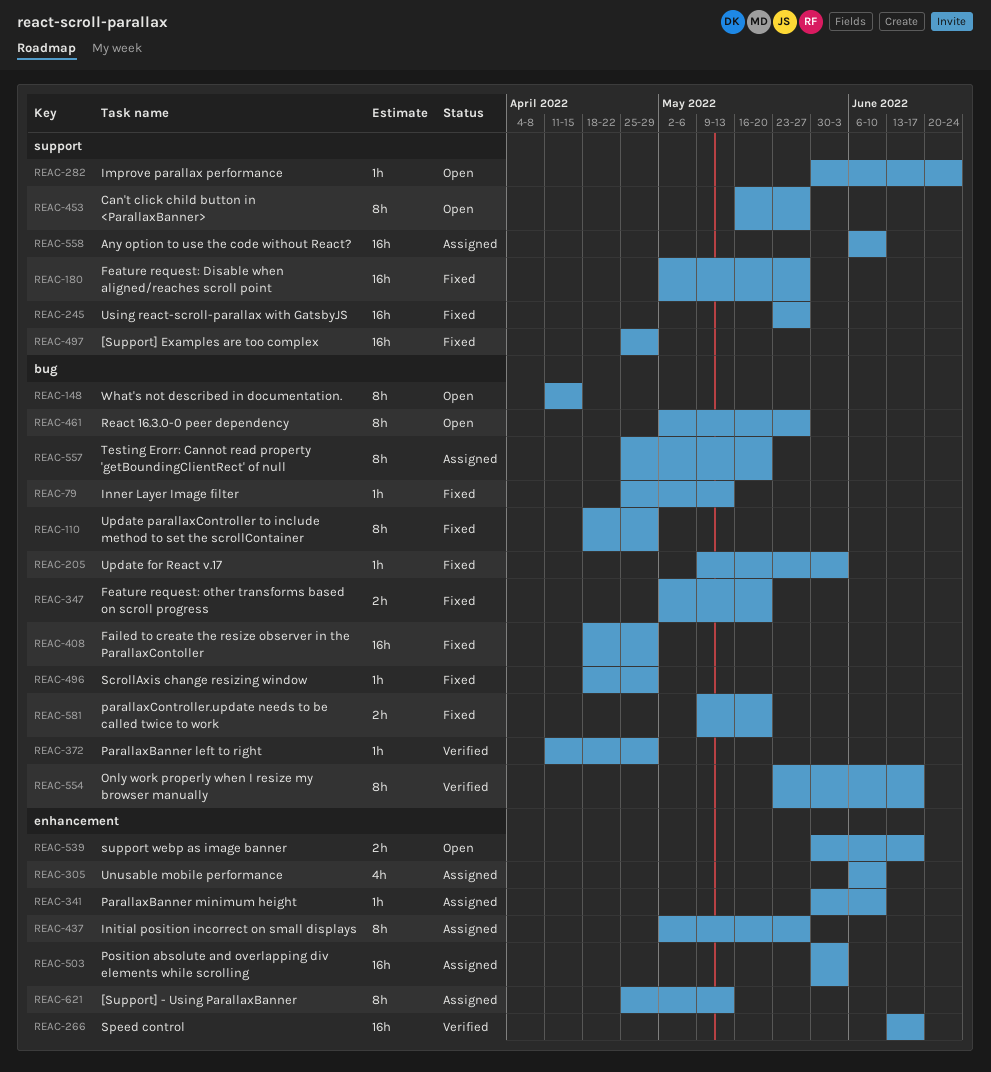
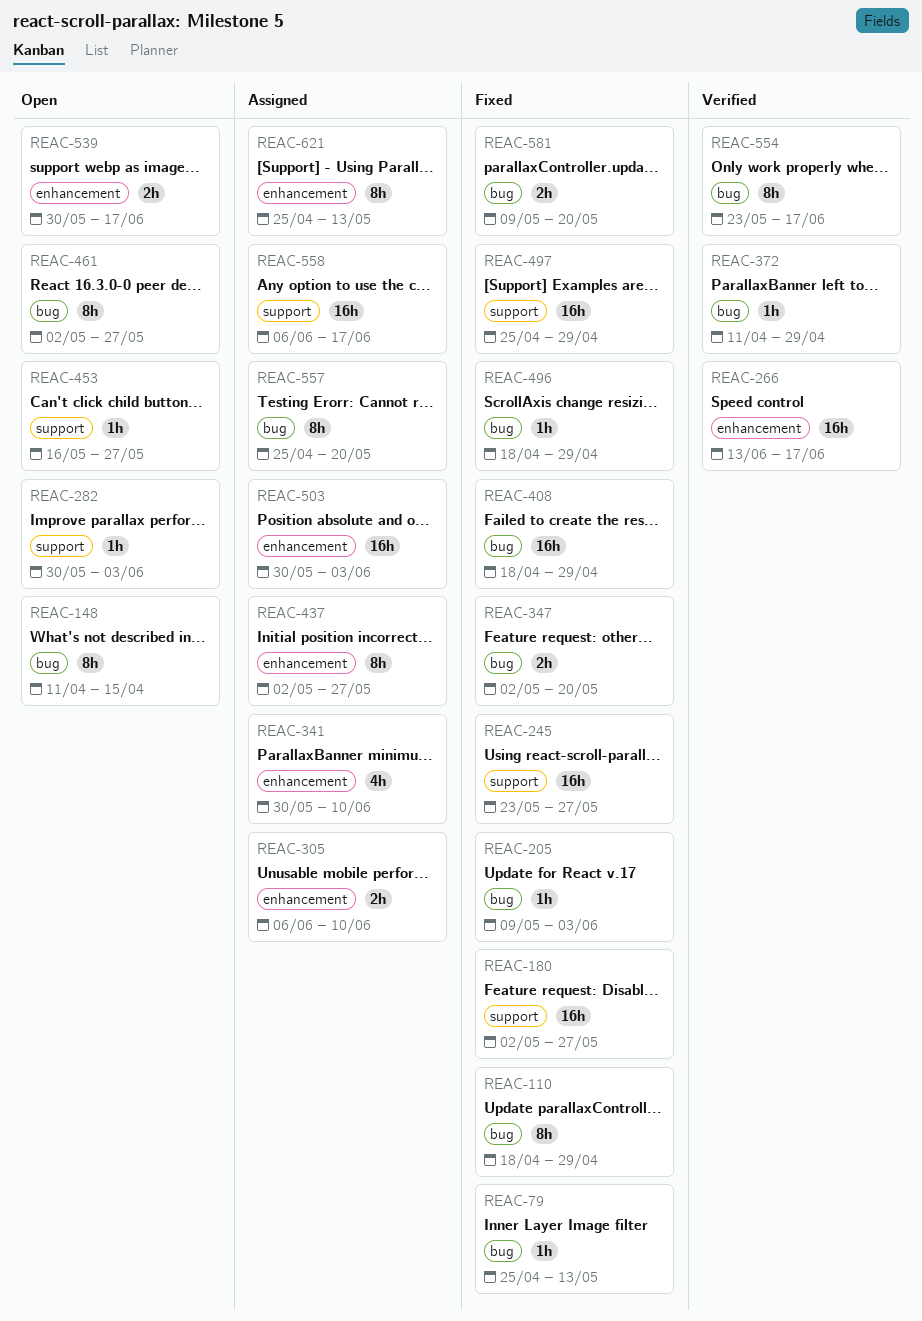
REAC-282, due: Jun 24 -> Jun 3
REAC-305, estimate: 4h -> 2h
REAC-341, estimate: 1h -> 4h
REAC-453, estimate: 8h -> 1h
REAC-558, due: Jun 10 -> Jun 17

